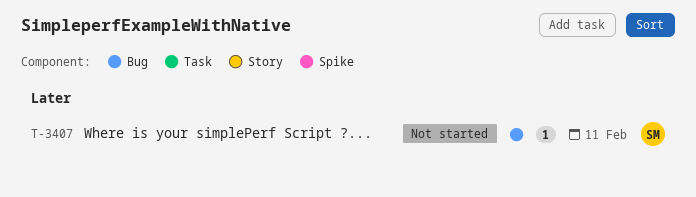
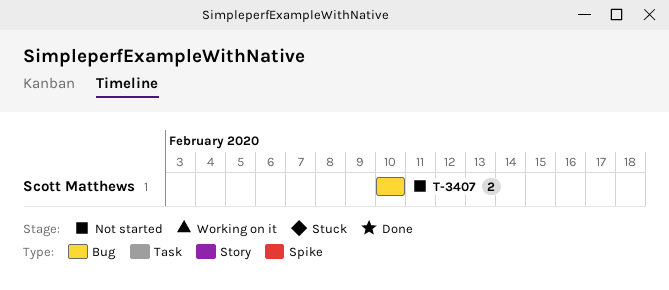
T-3407, estimate: 1 -> 2
T-3407, due: Feb 11 -> Feb 10

